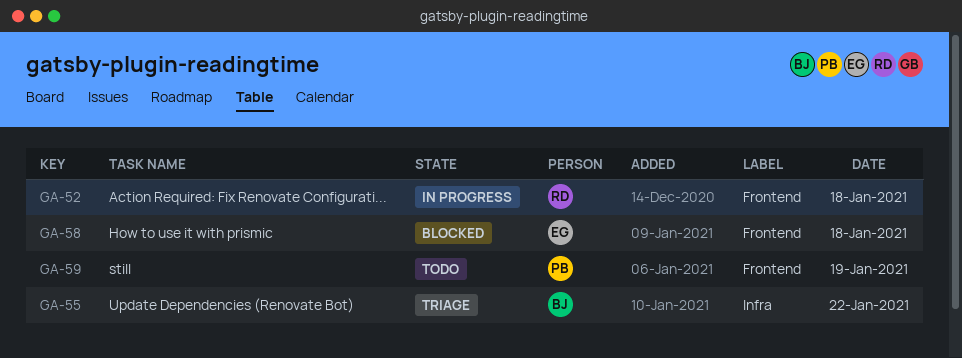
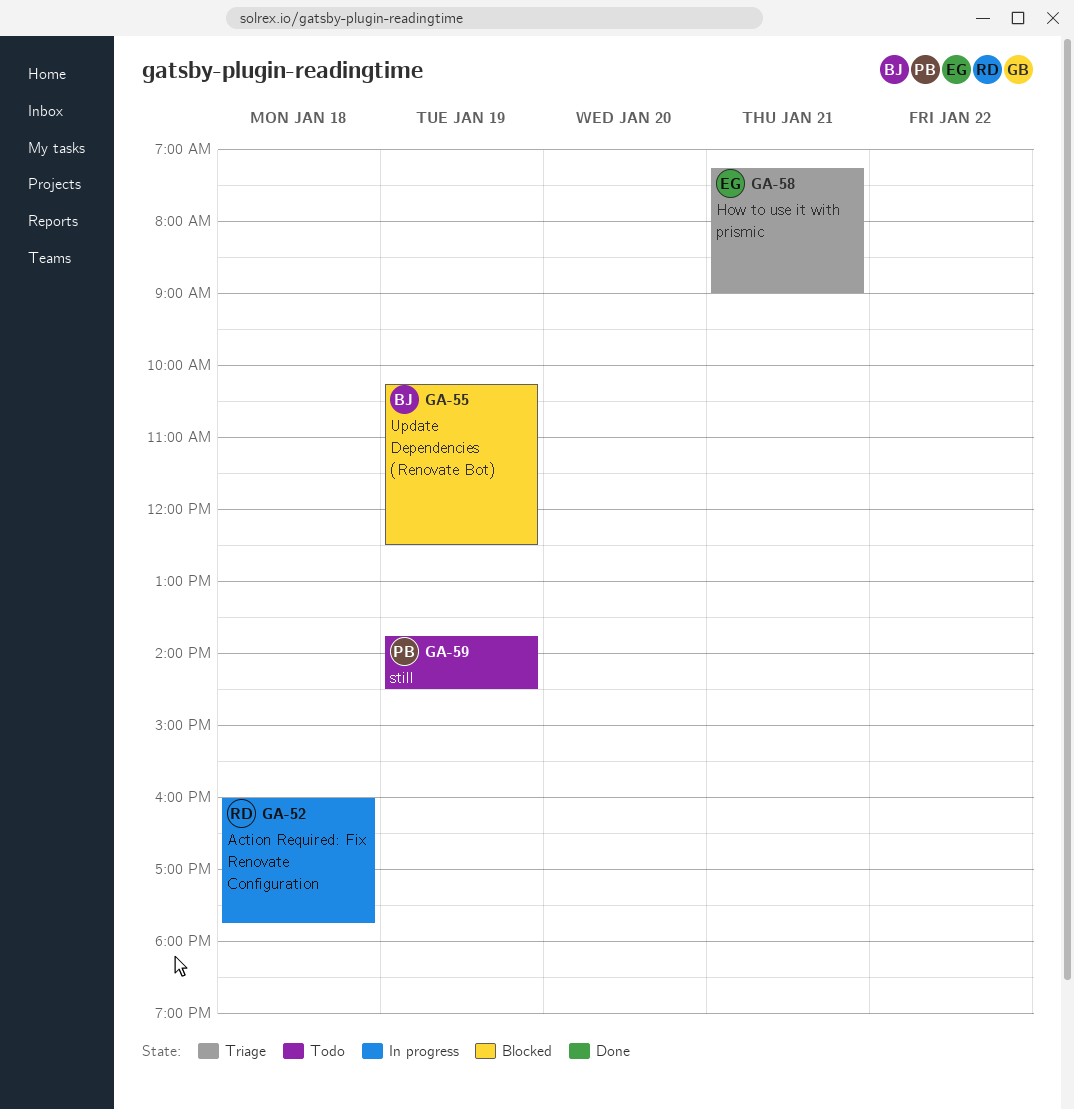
GA-55, status: Triage -> Blocked
GA-55, day: Jan 22 -> Jan 19
GA-58, status: Blocked -> Triage
GA-58, day: Jan 18 -> Jan 21

